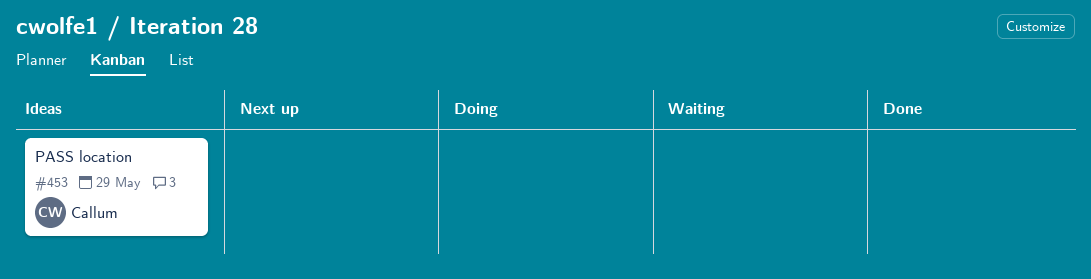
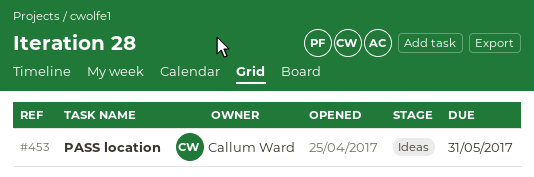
#453, due: May 29 -> May 31

